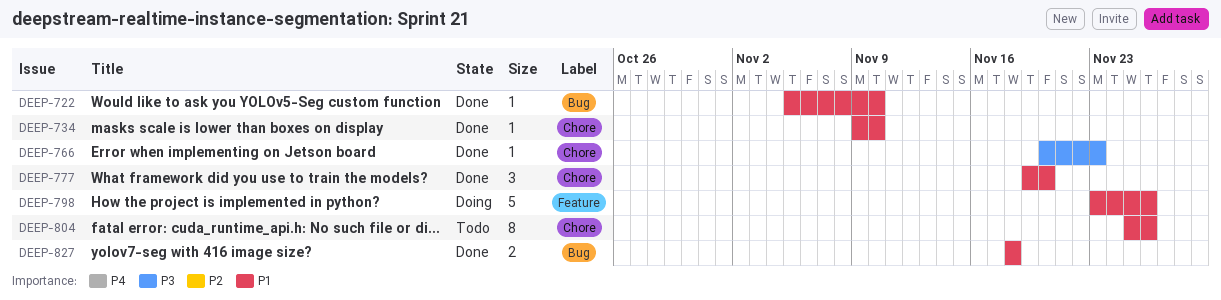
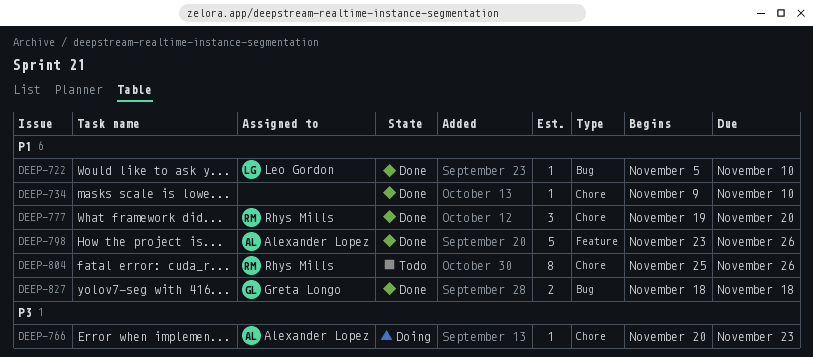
DEEP-766, status: Done -> Doing
DEEP-798, status: Doing -> Done

